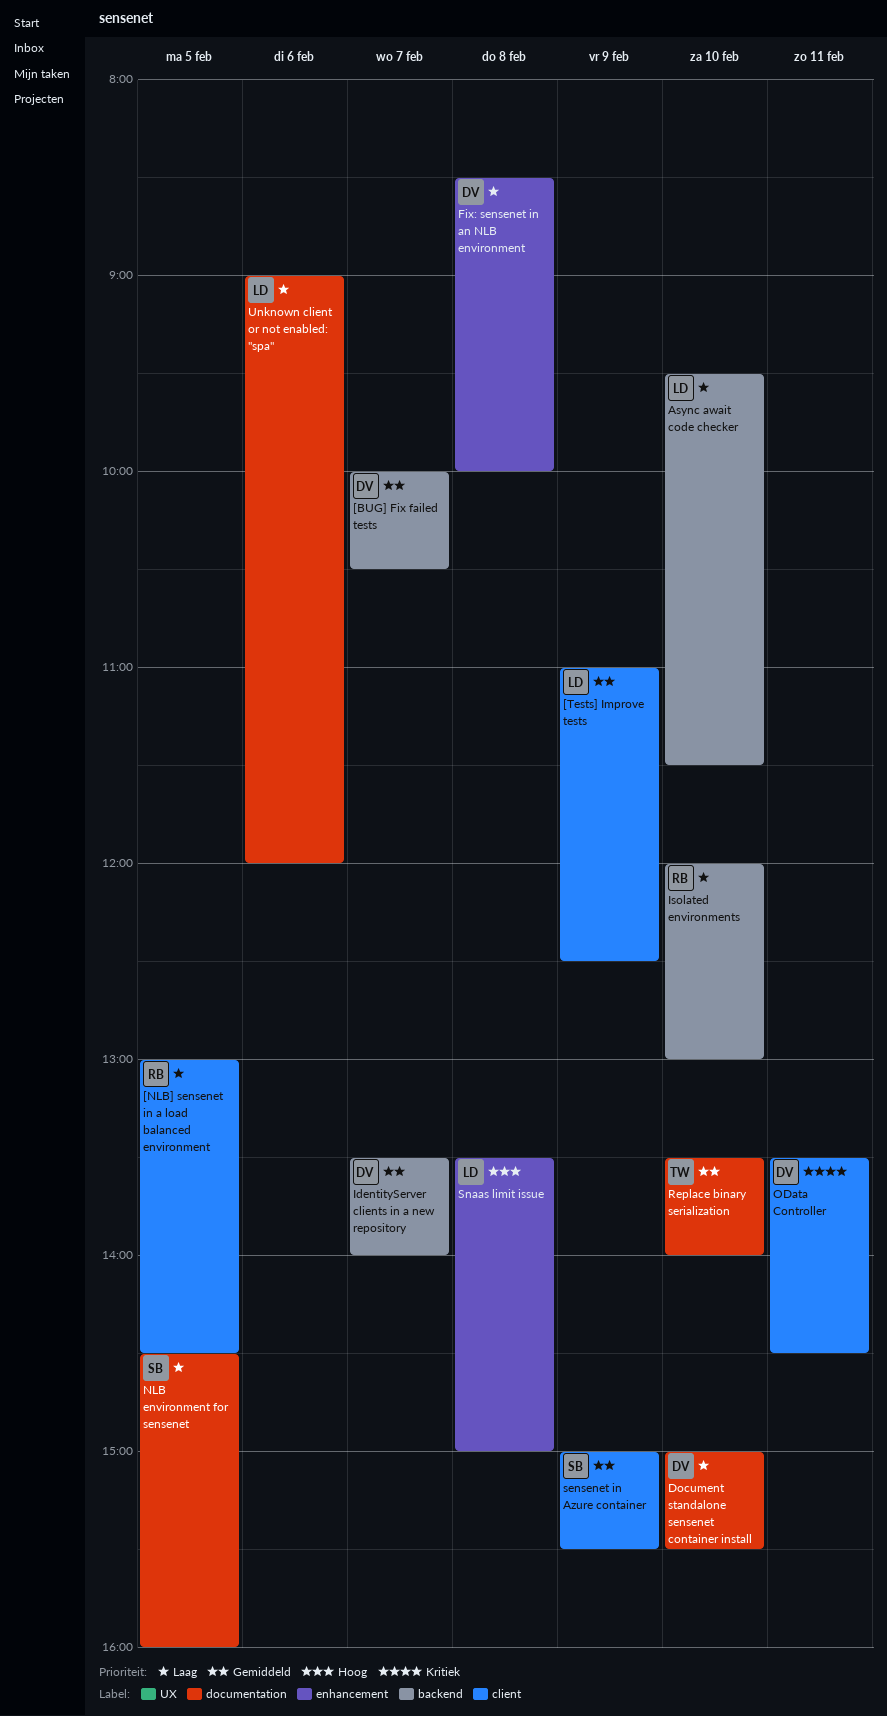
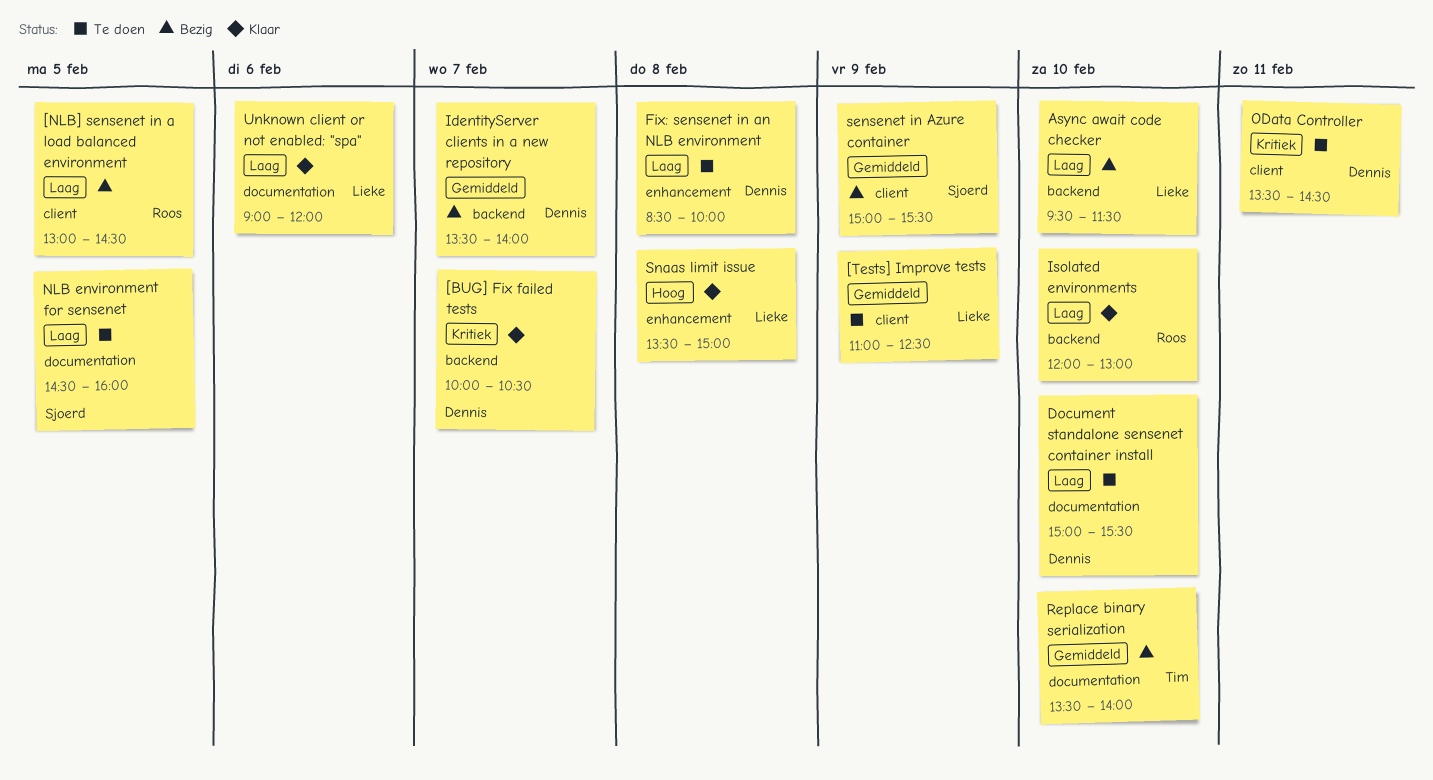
[BUG] Fix failed tests, priority: Gemiddeld -> Kritiek

